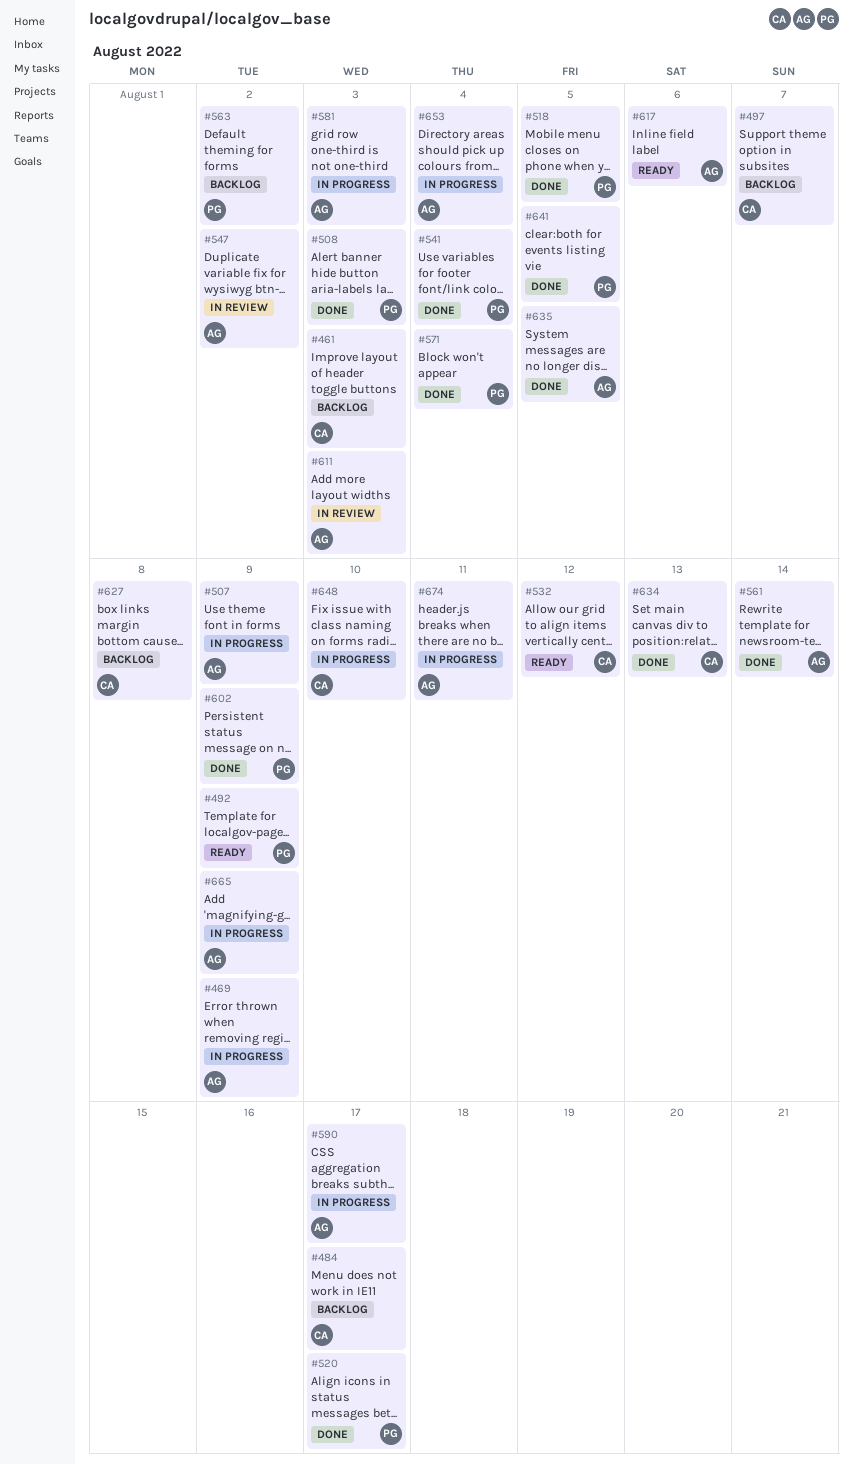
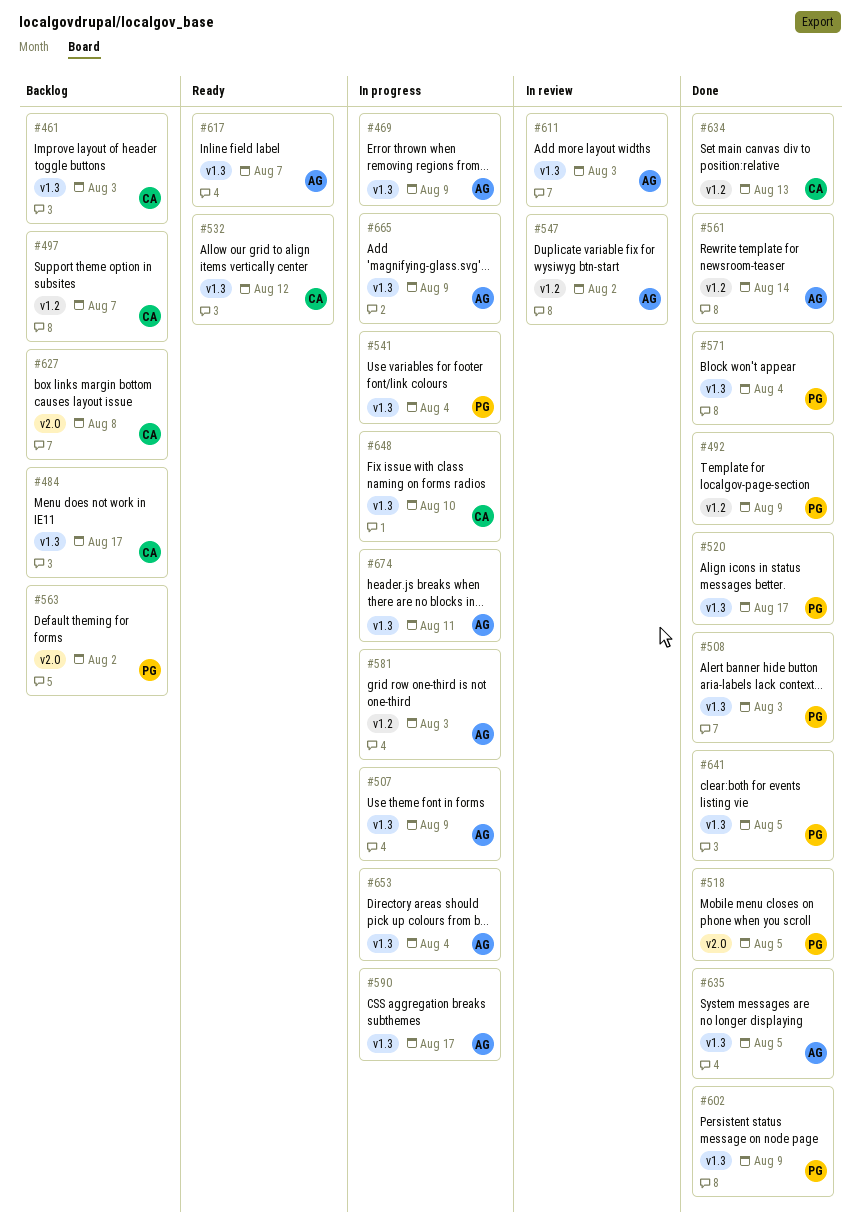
#492, status: Ready -> Done
#541, status: Done -> In progress
#617, due: Aug 6 -> Aug 7

